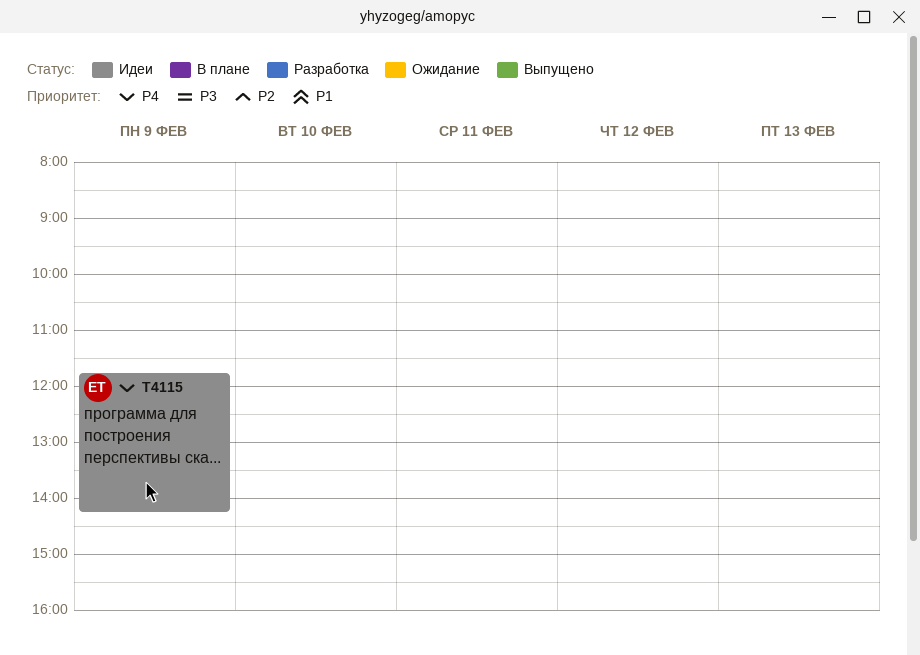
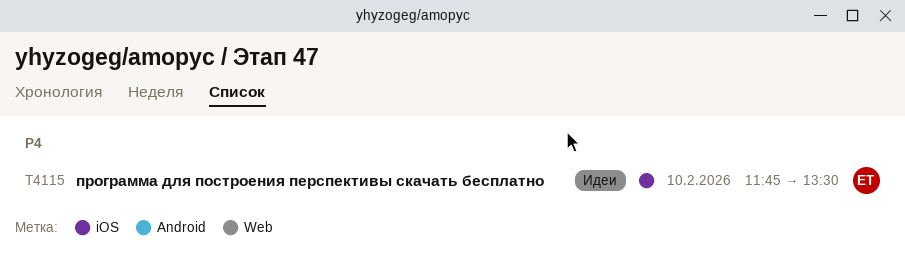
T4115, day: Feb 9 -> Feb 10
T4115, ends: 14:15 -> 13:30

